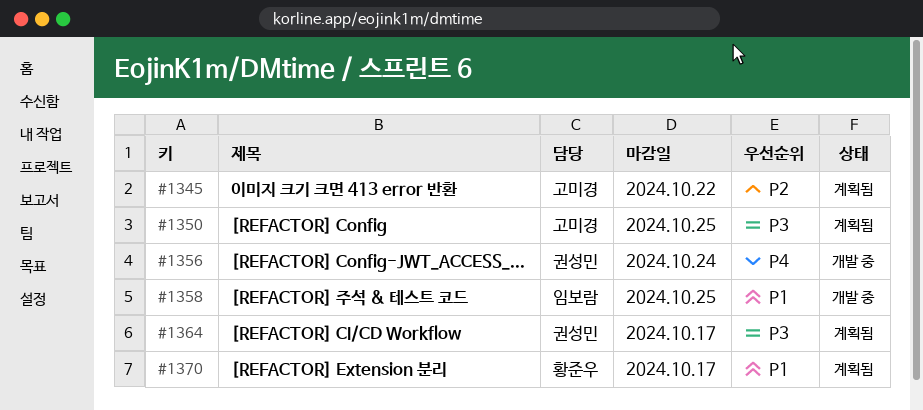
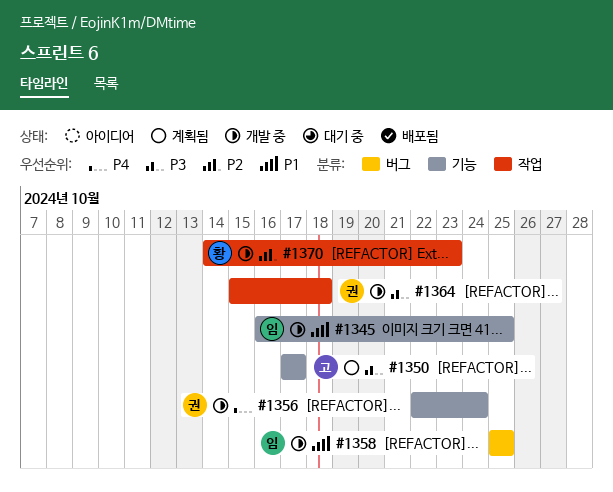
#1345, status: 계획됨 -> 개발 중
#1345, owner: 고미경 -> 임보람
#1345, priority: P2 -> P1
#1345, due: Oct 22 -> Oct 25
#1350, due: Oct 25 -> Oct 17
#1364, status: 계획됨 -> 개발 중
#1364, due: Oct 17 -> Oct 18
#1370, status: 계획됨 -> 개발 중
#1370, priority: P1 -> P2
#1370, due: Oct 17 -> Oct 23

